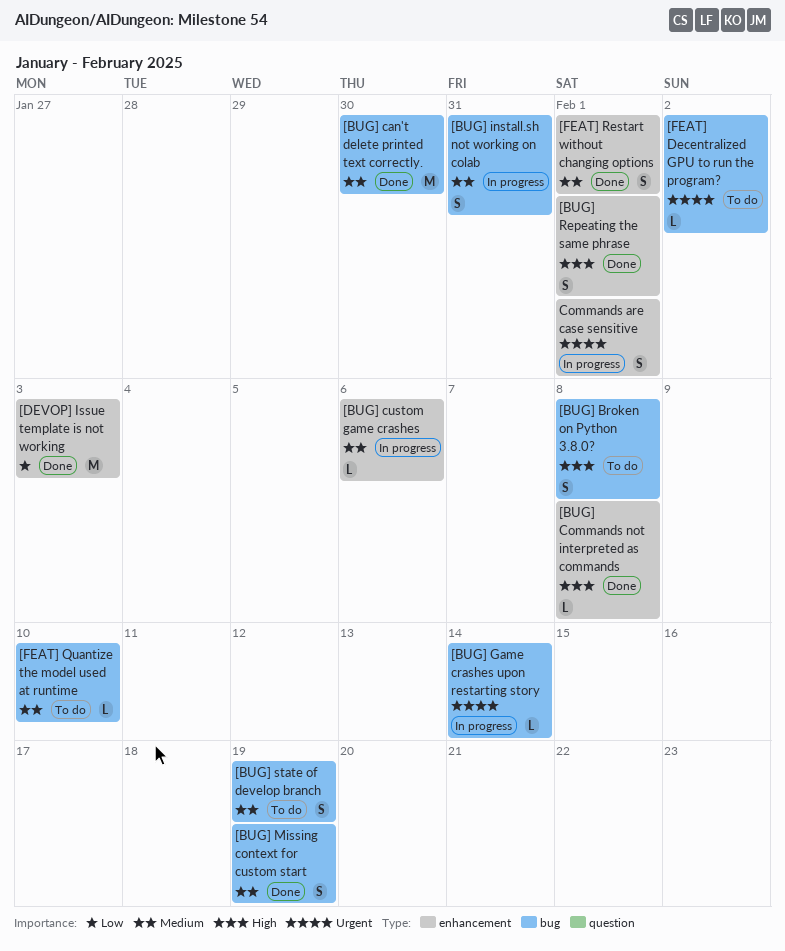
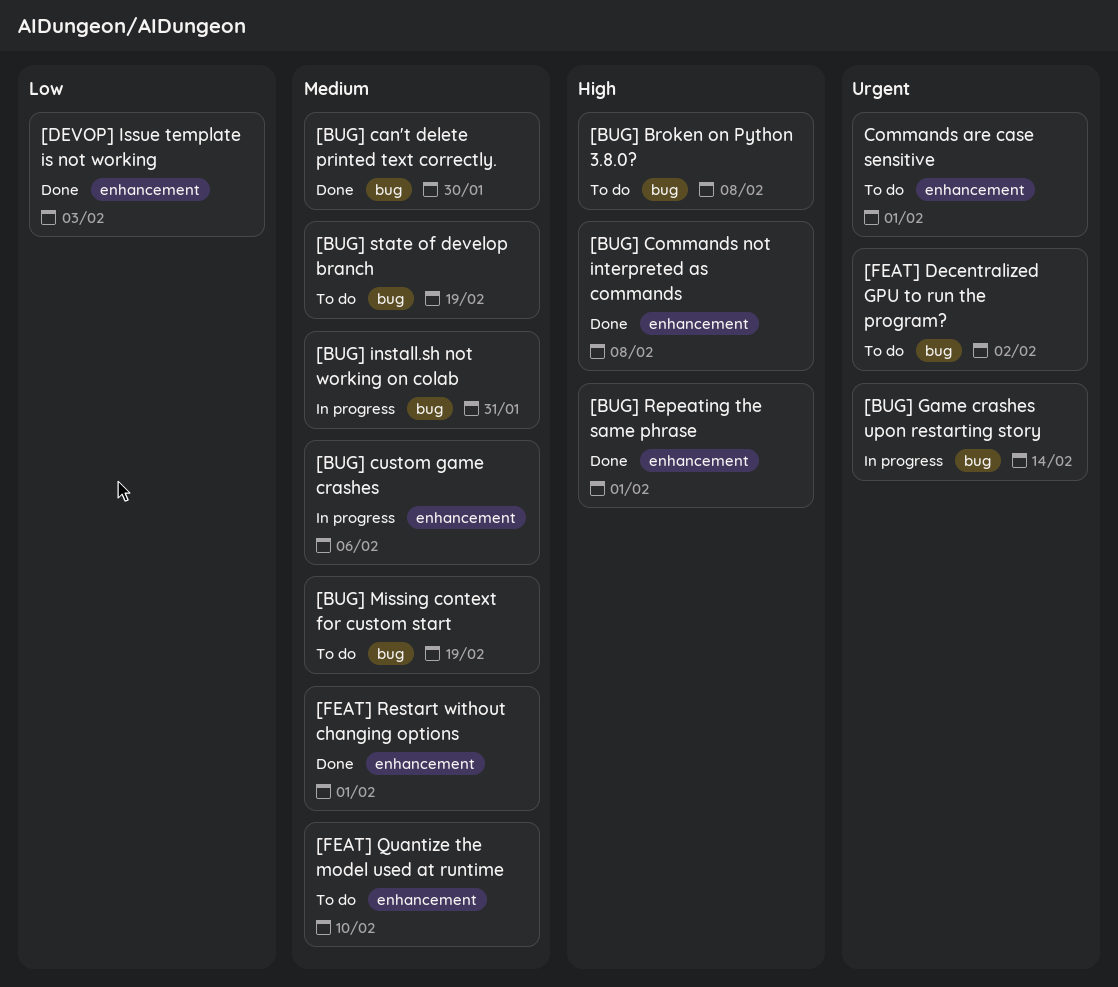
[BUG] Missing context for custom start, status: Done -> To do
[FEAT] Quantize the model used at runtime, label: bug -> enhancement
Commands are case sensitive, status: In progress -> To do

